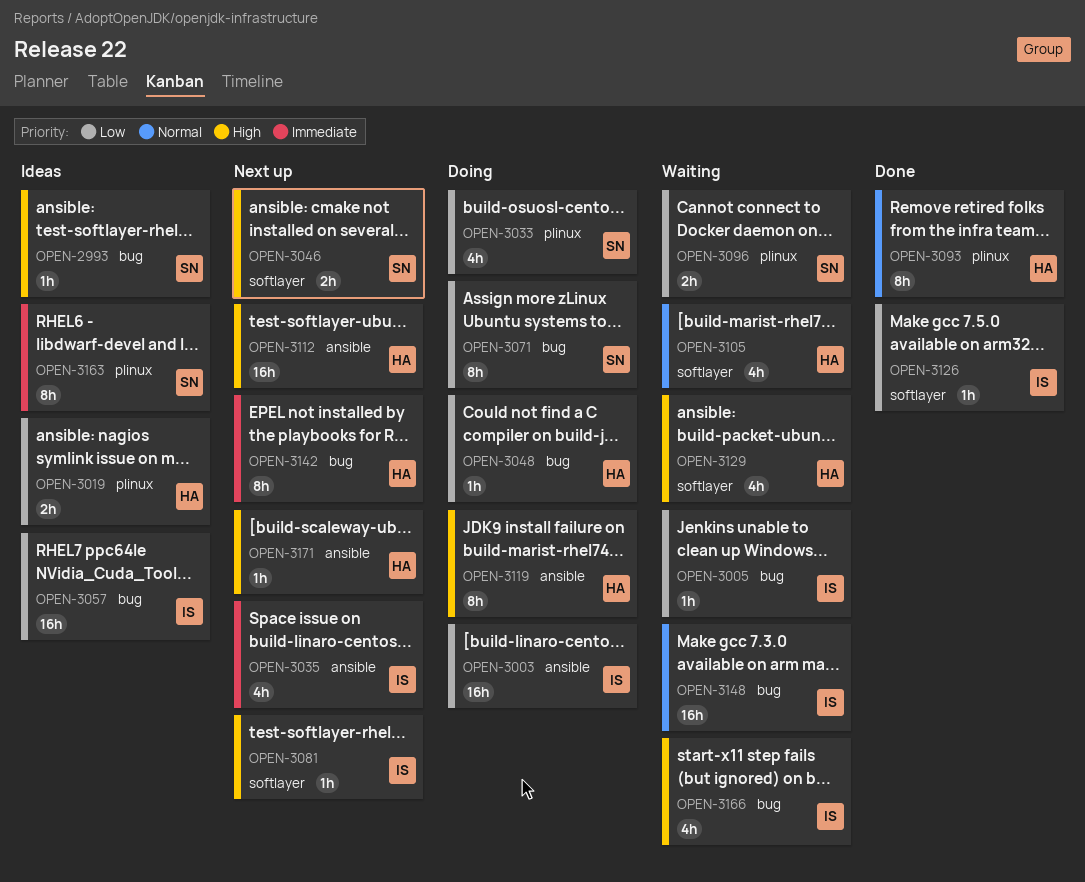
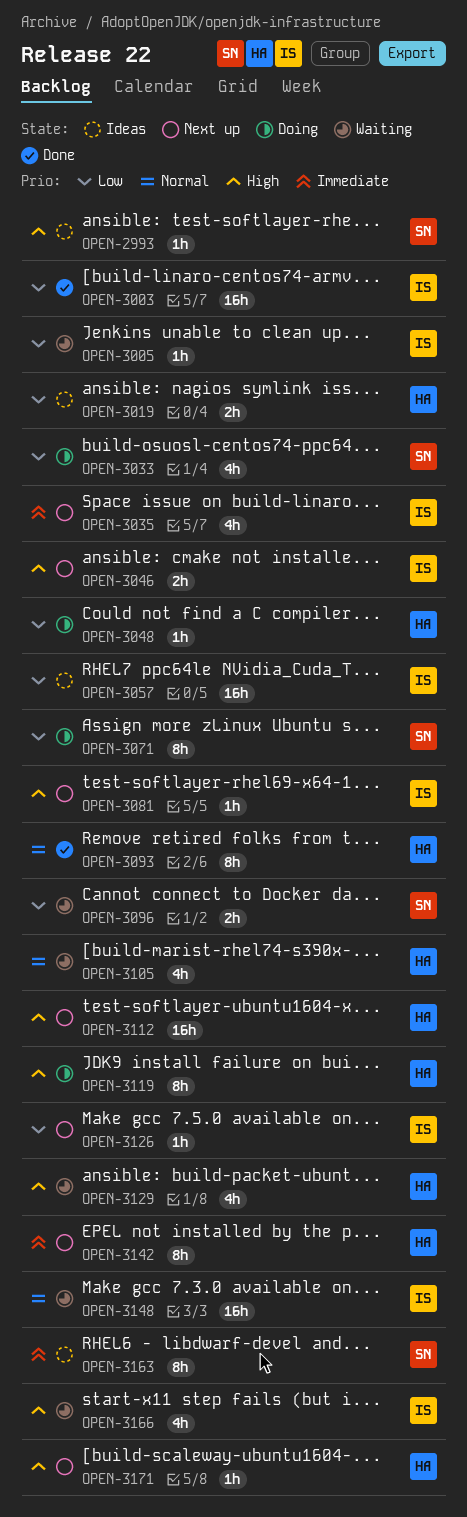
OPEN-3003, status: Doing -> Done
OPEN-3046, owner: SN -> IS
OPEN-3126, status: Done -> Next up

